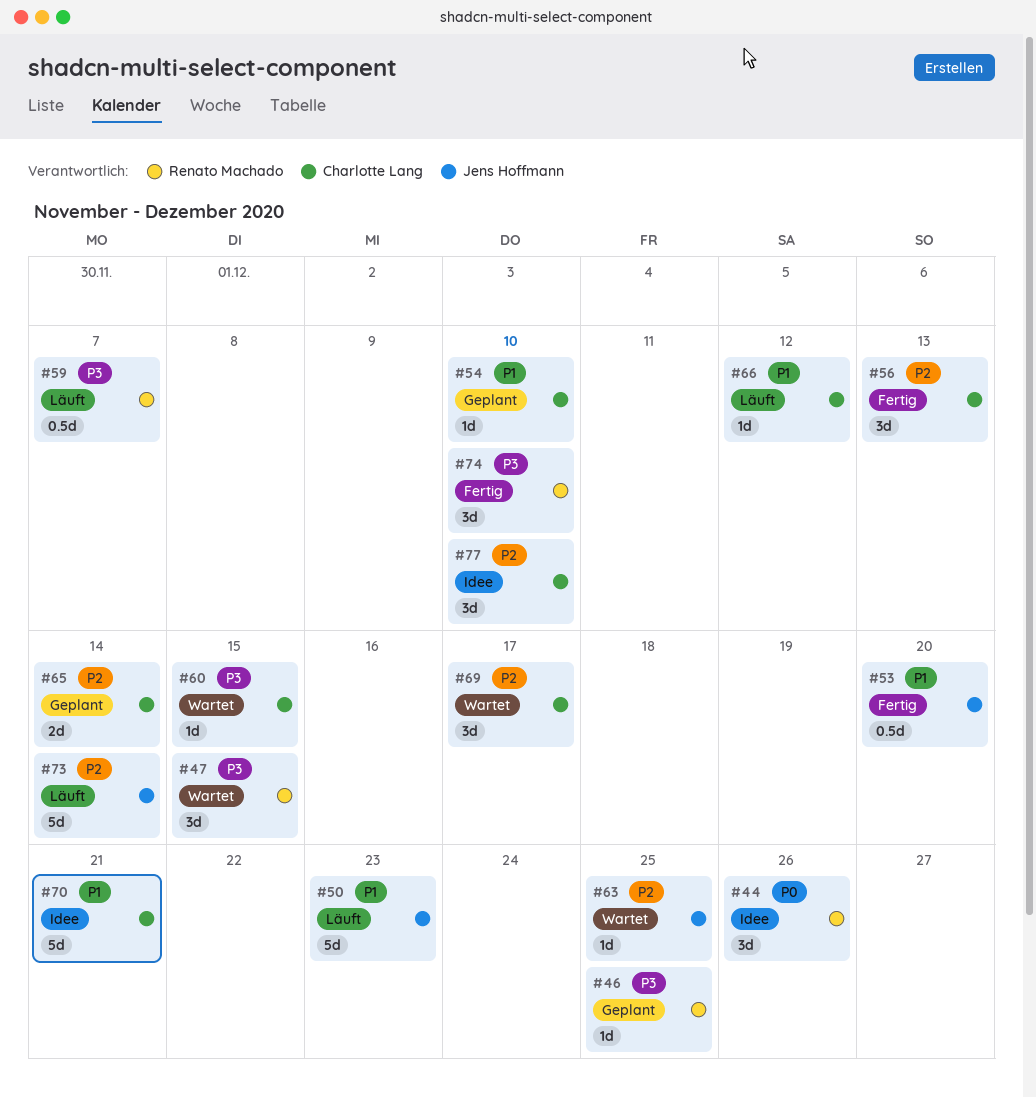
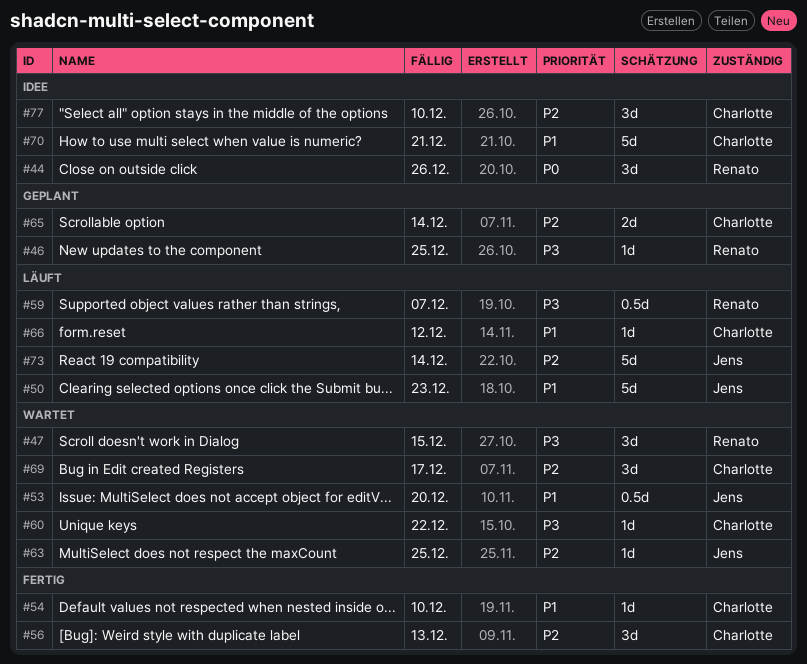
#53, status: Fertig -> Wartet
#54, status: Geplant -> Fertig
#60, due: Dec 15 -> Dec 22
#74: present -> none

